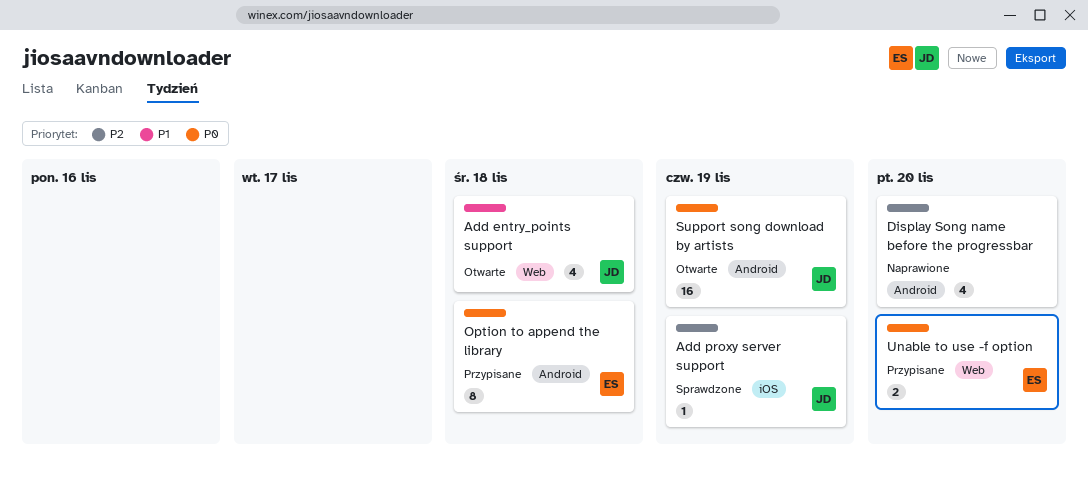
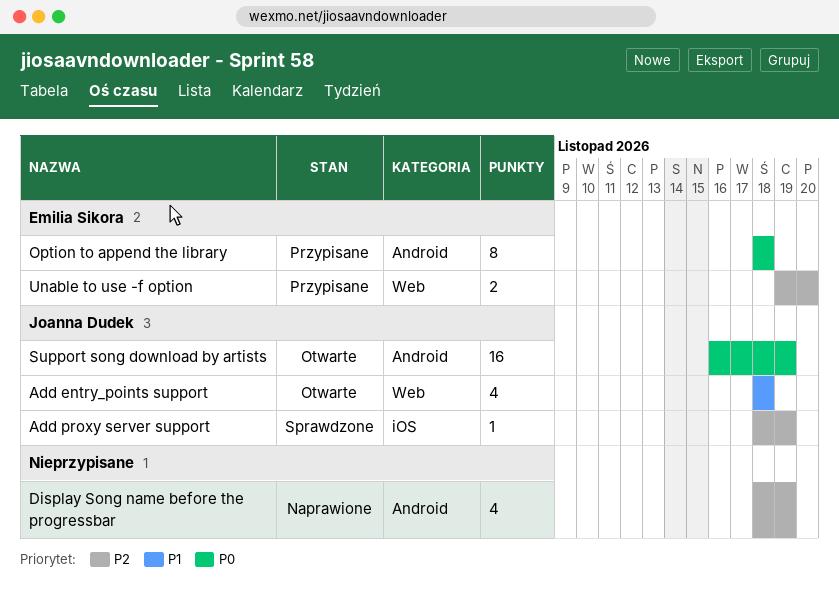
Display Song name before the progressbar, due: Nov 20 -> Nov 19
Unable to use -f option, priority: P0 -> P2

